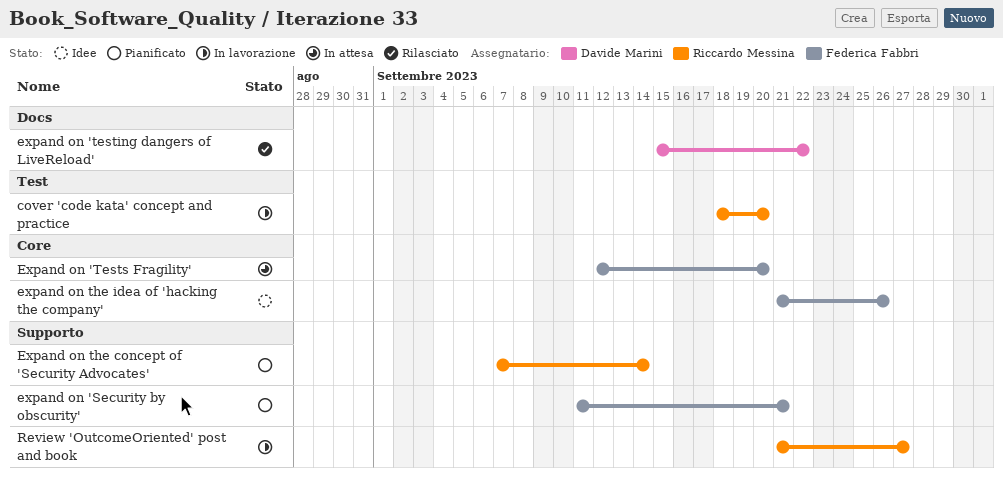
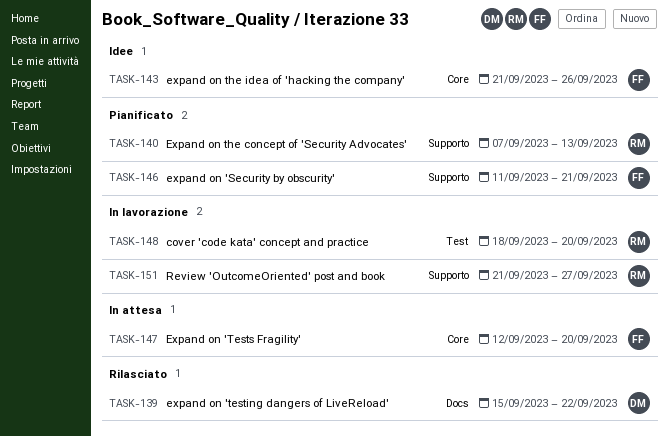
Expand on the concept of 'Security Advocates', due: Sep 14 -> Sep 13

